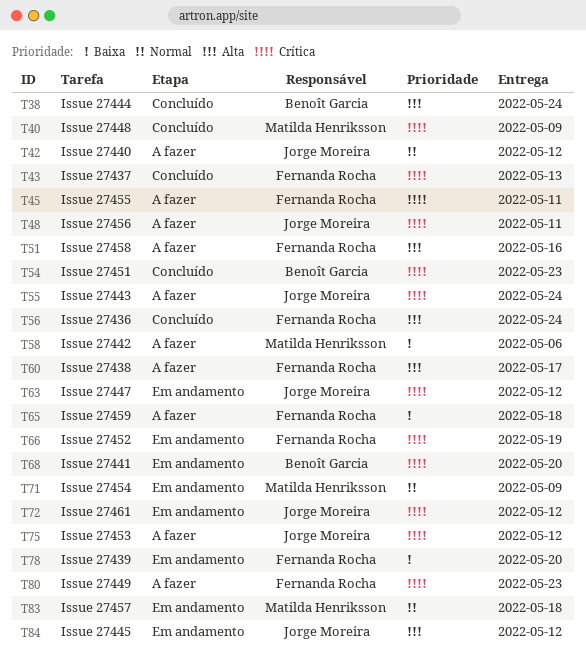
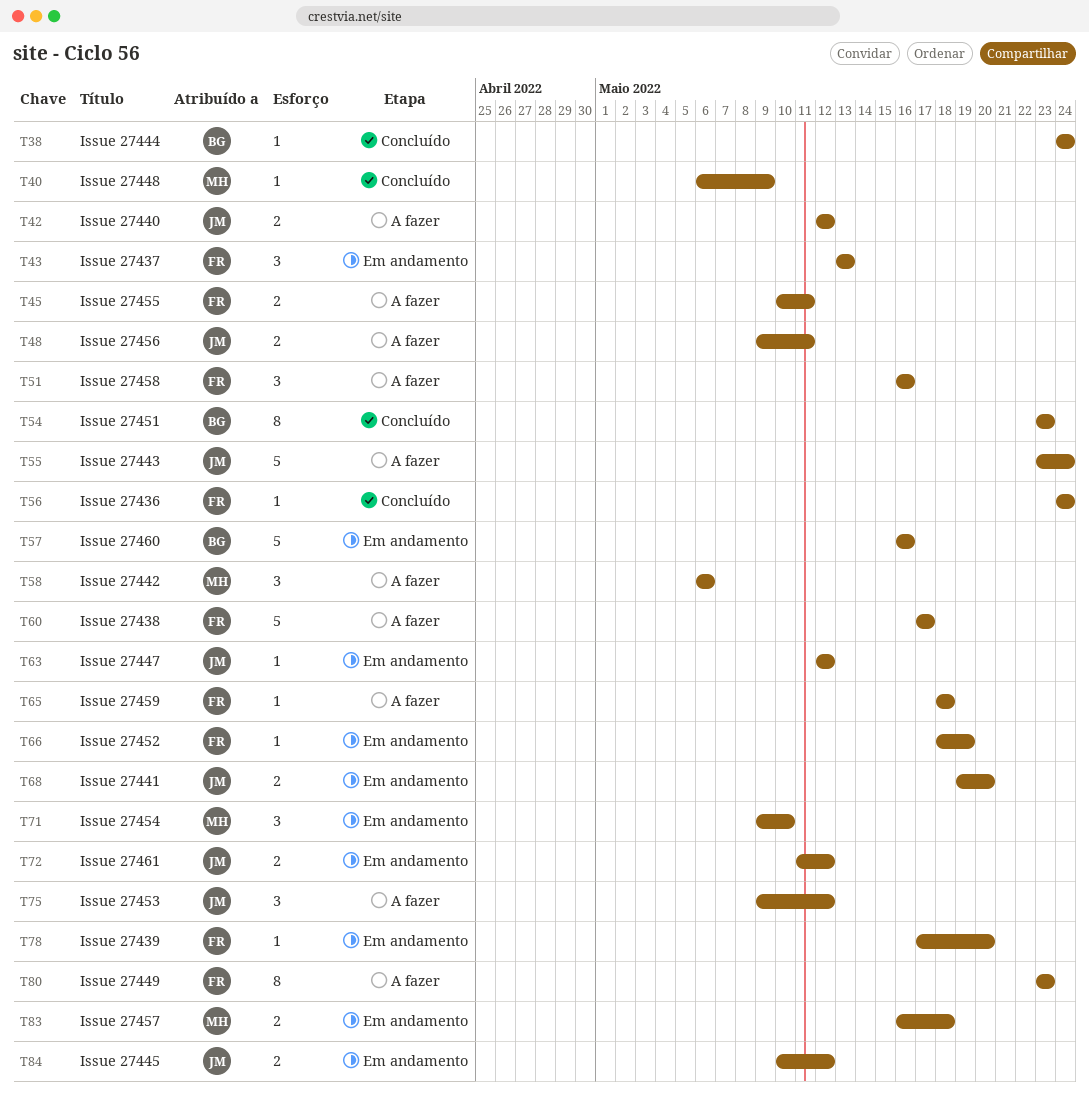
T43, status: Concluído -> Em andamento
T57: none -> present
T68, owner: Benoît Garcia -> Jorge Moreira
T71, due: May 9 -> May 10

